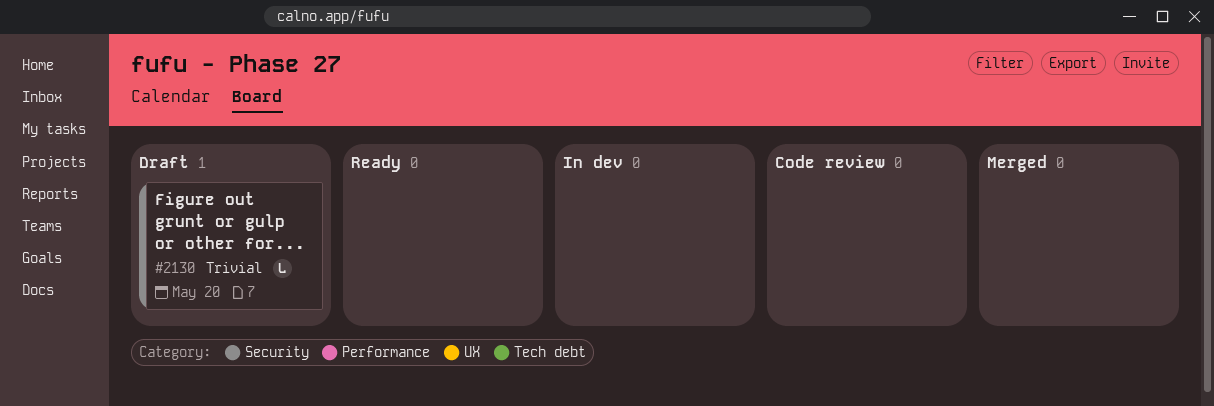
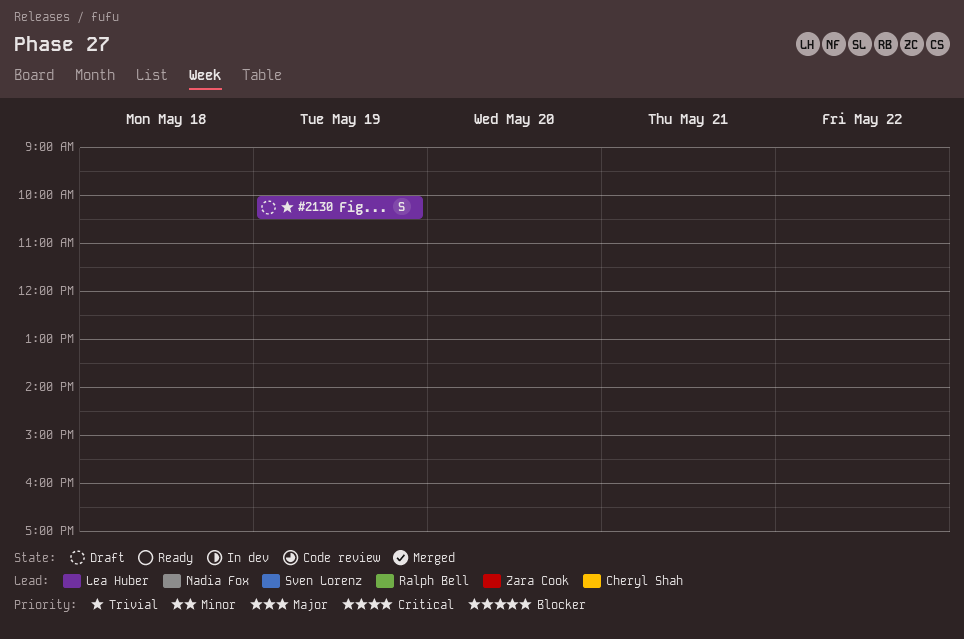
#2130, estimate: L -> S
#2130, day: May 20 -> May 19

